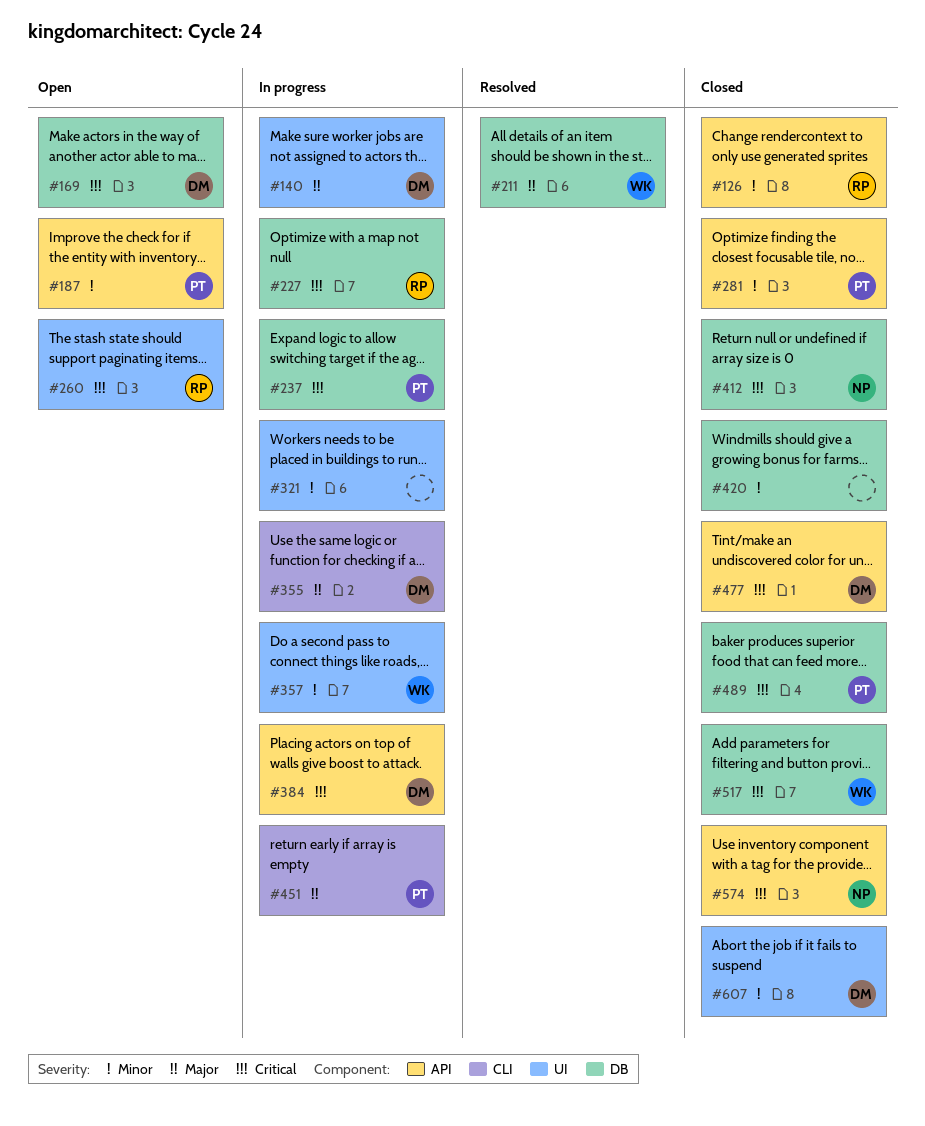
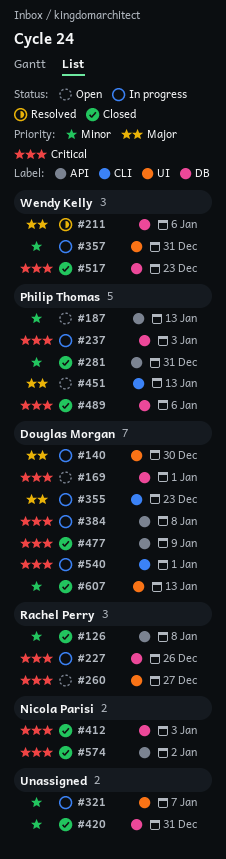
#451, status: In progress -> Open
#540: none -> present

